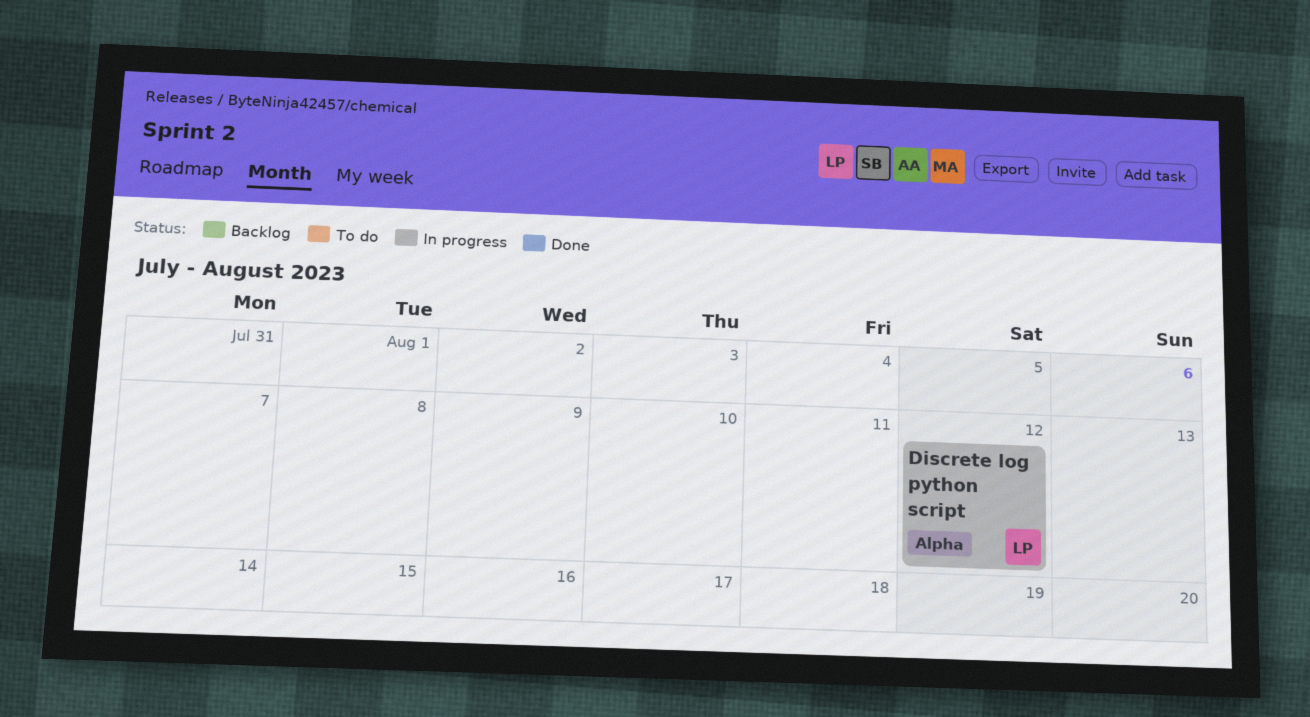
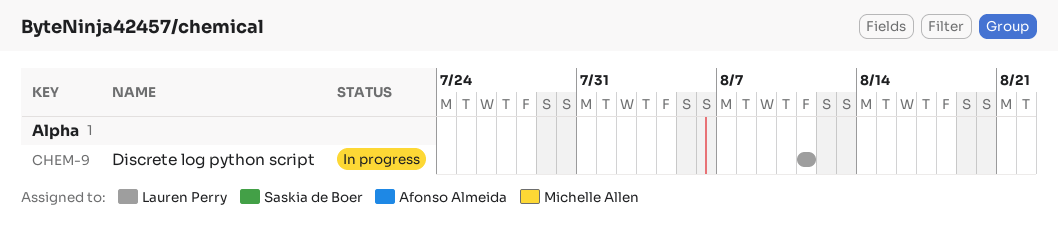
Discrete log python script, due: Aug 12 -> Aug 11

